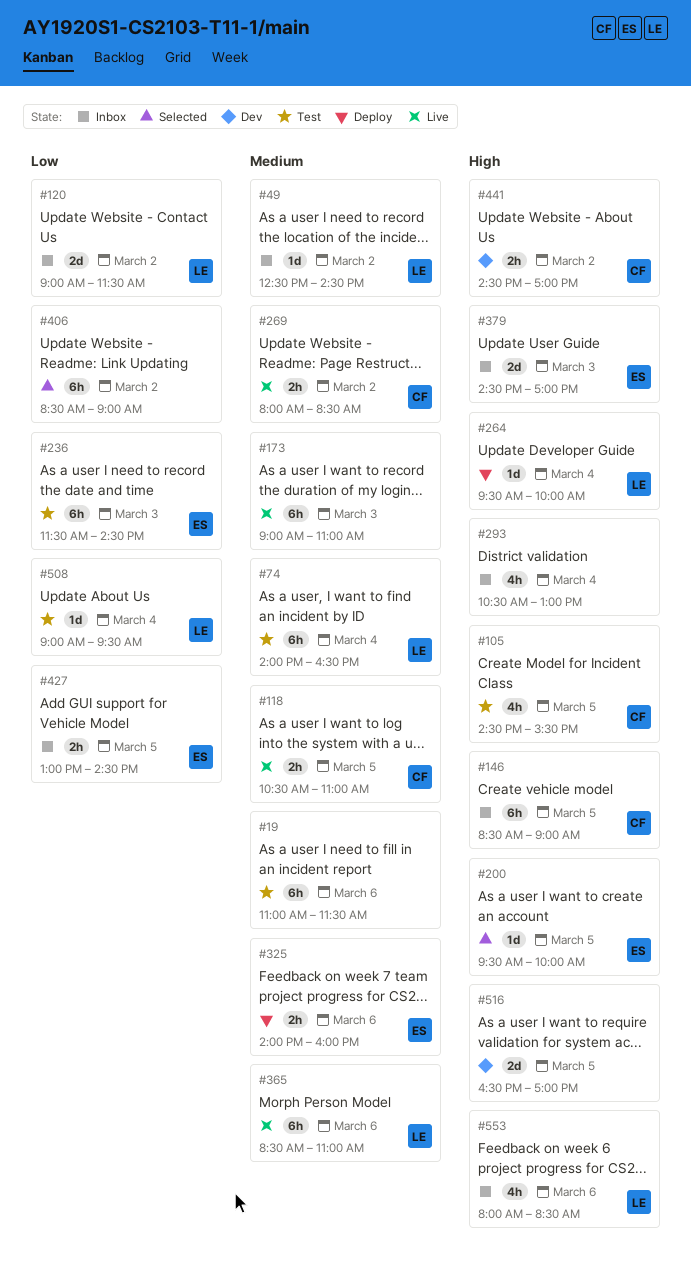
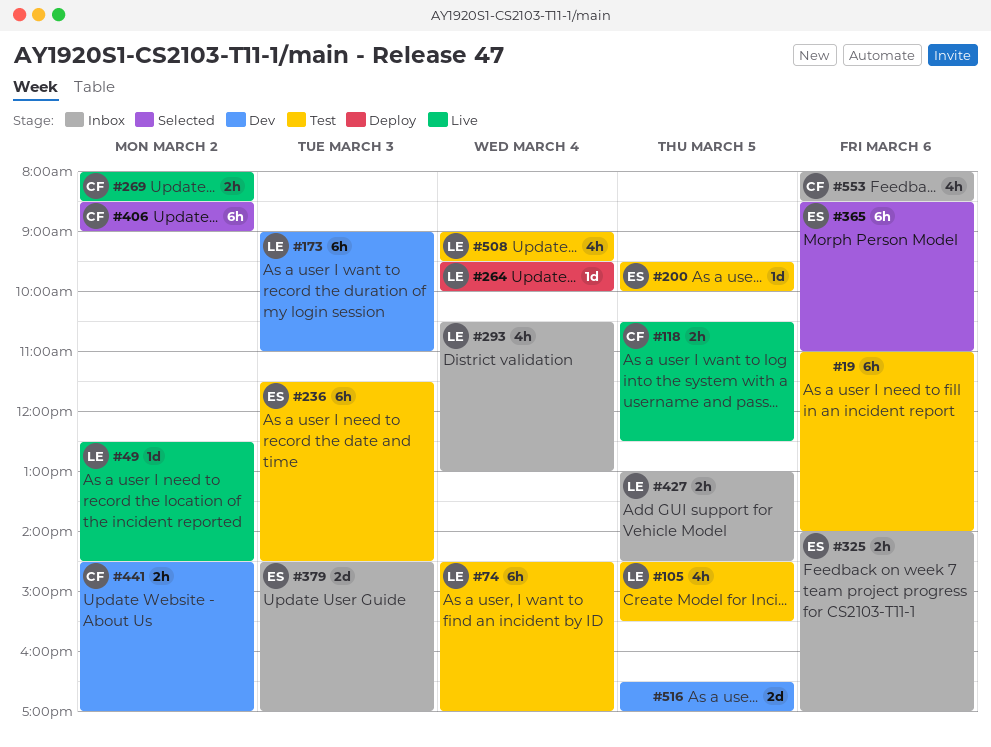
#19, ends: 11:30 -> 14:00
#49, status: Inbox -> Live
#74, begins: 14:00 -> 14:30
#74, ends: 16:30 -> 17:00
#105, owner: CF -> LE
#118, ends: 11:00 -> 12:30
#120: present -> none
#146: present -> none
#173, status: Live -> Dev
#173, owner: none -> LE
#200, status: Selected -> Test
#293, owner: none -> LE
#325, status: Deploy -> Inbox
#325, ends: 16:00 -> 17:00
#365, status: Live -> Selected
#365, owner: LE -> ES
#406, owner: none -> CF
#427, owner: ES -> LE
#508, estimate: 1d -> 4h
#553, owner: LE -> CF

